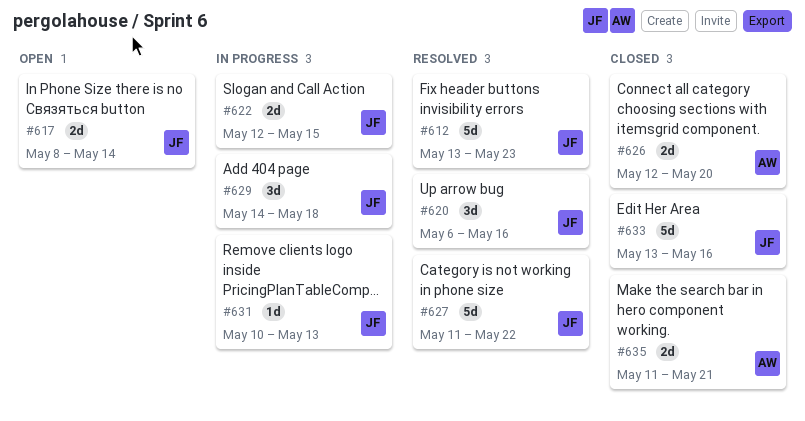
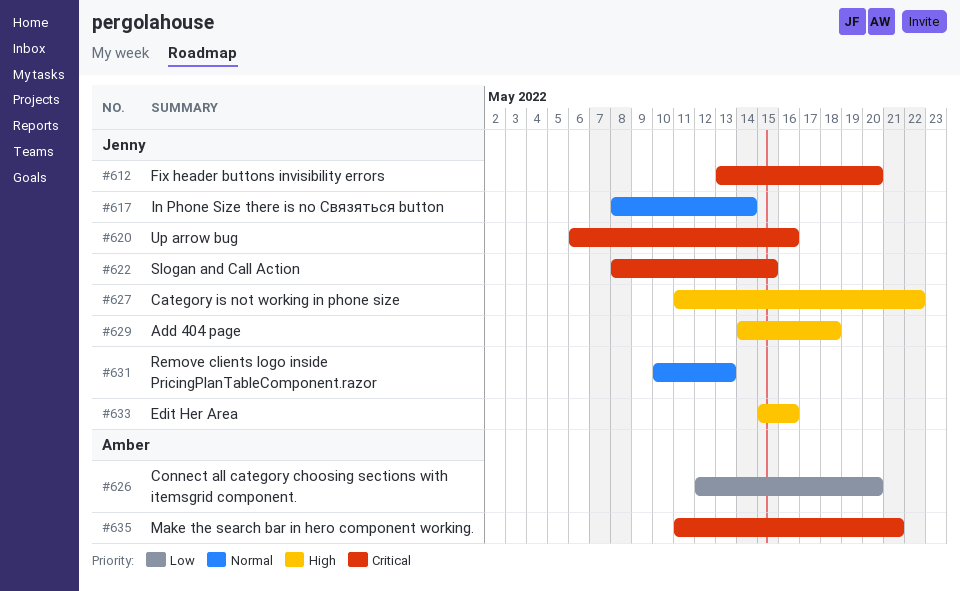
#612, due: May 23 -> May 20
#622, start: May 12 -> May 8
#633, start: May 13 -> May 15

